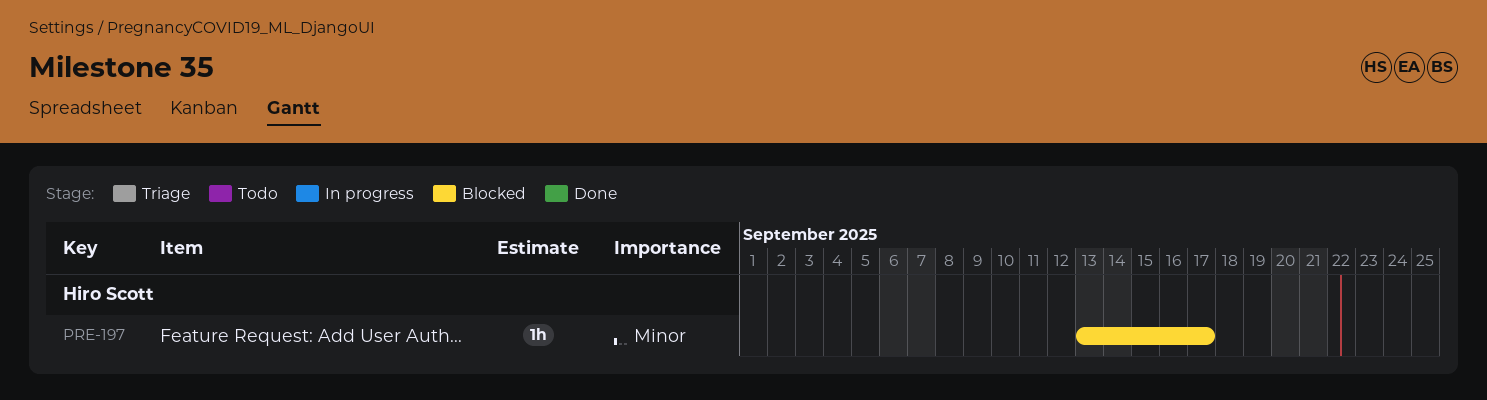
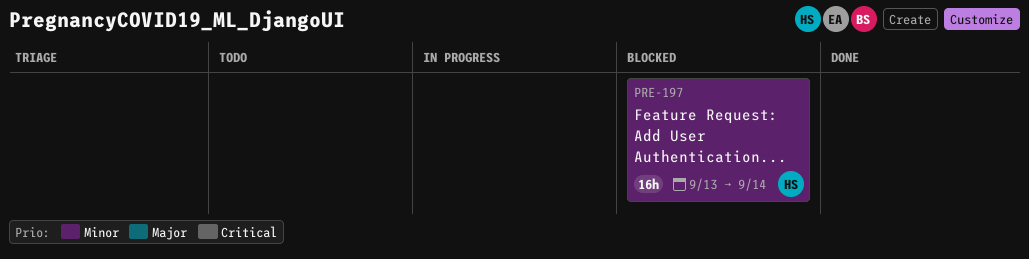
PRE-197, estimate: 1h -> 16h
PRE-197, due: Sep 17 -> Sep 14

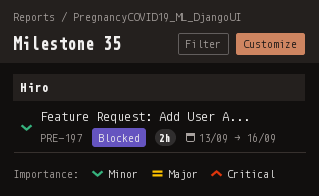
PRE-197, estimate: 16h -> 2h
PRE-197, due: Sep 14 -> Sep 16

